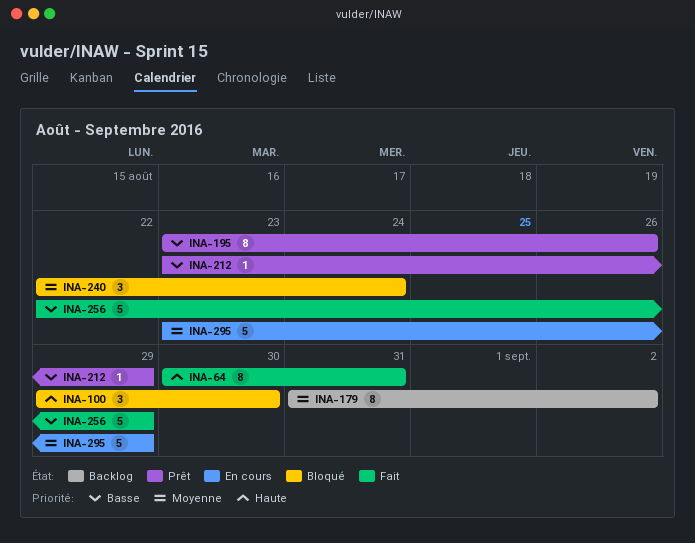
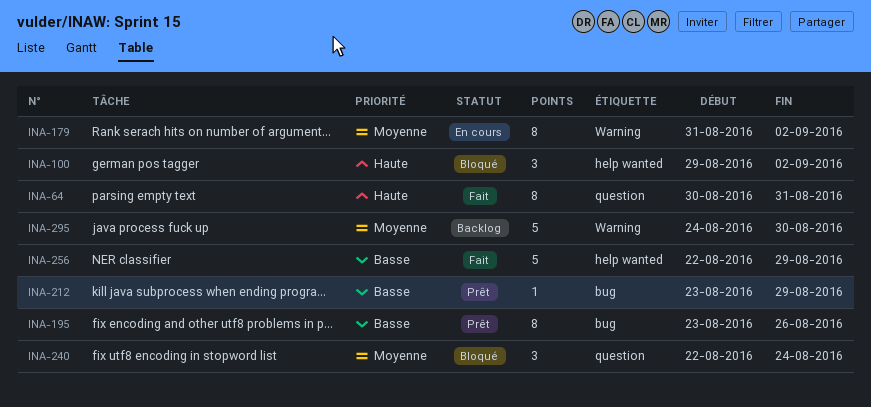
INA-100, due: Aug 30 -> Sep 2
INA-179, status: Backlog -> En cours
INA-295, status: En cours -> Backlog
INA-295, start: Aug 23 -> Aug 24
INA-295, due: Aug 29 -> Aug 30

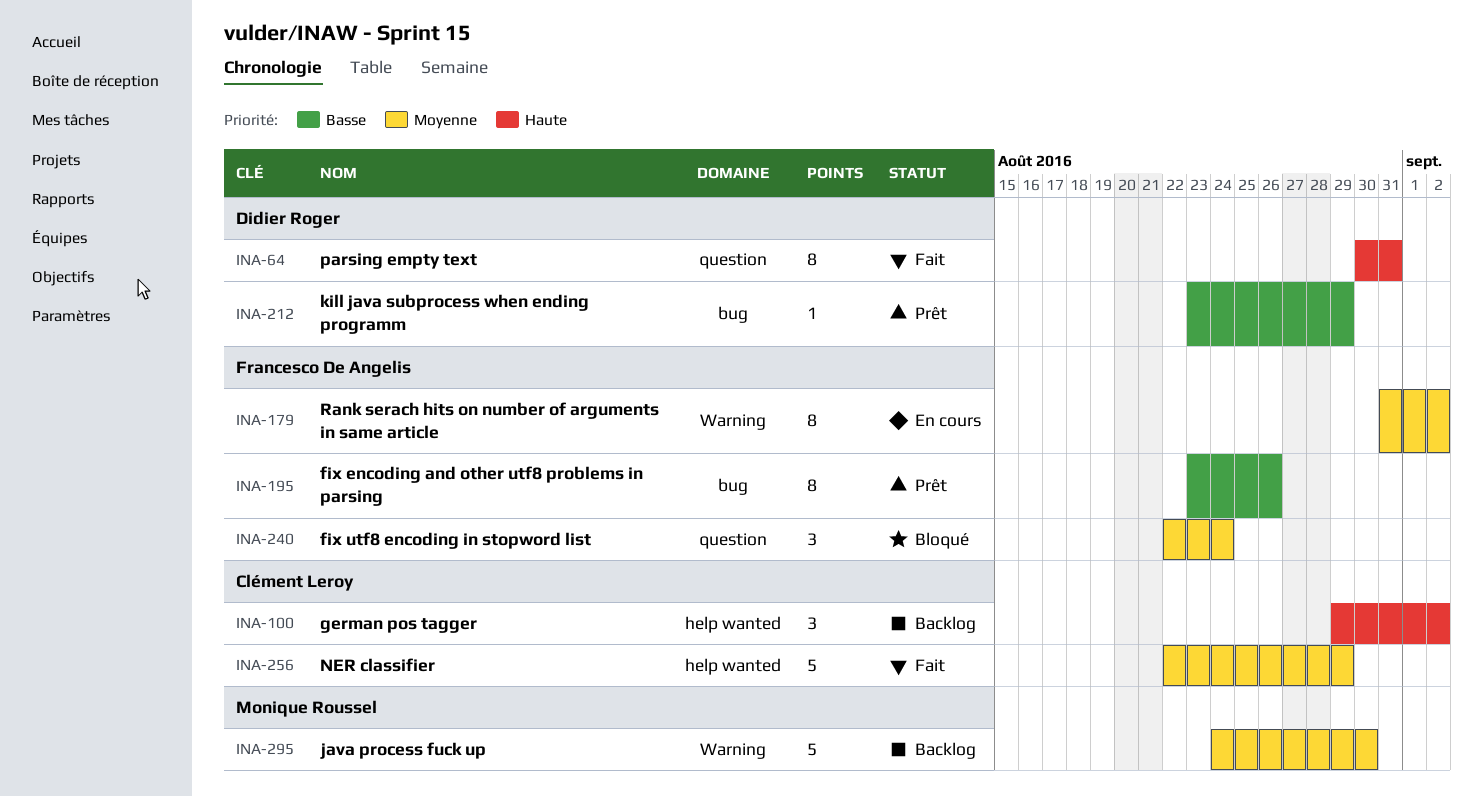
INA-100, status: Bloqué -> Backlog
INA-256, priority: Basse -> Moyenne

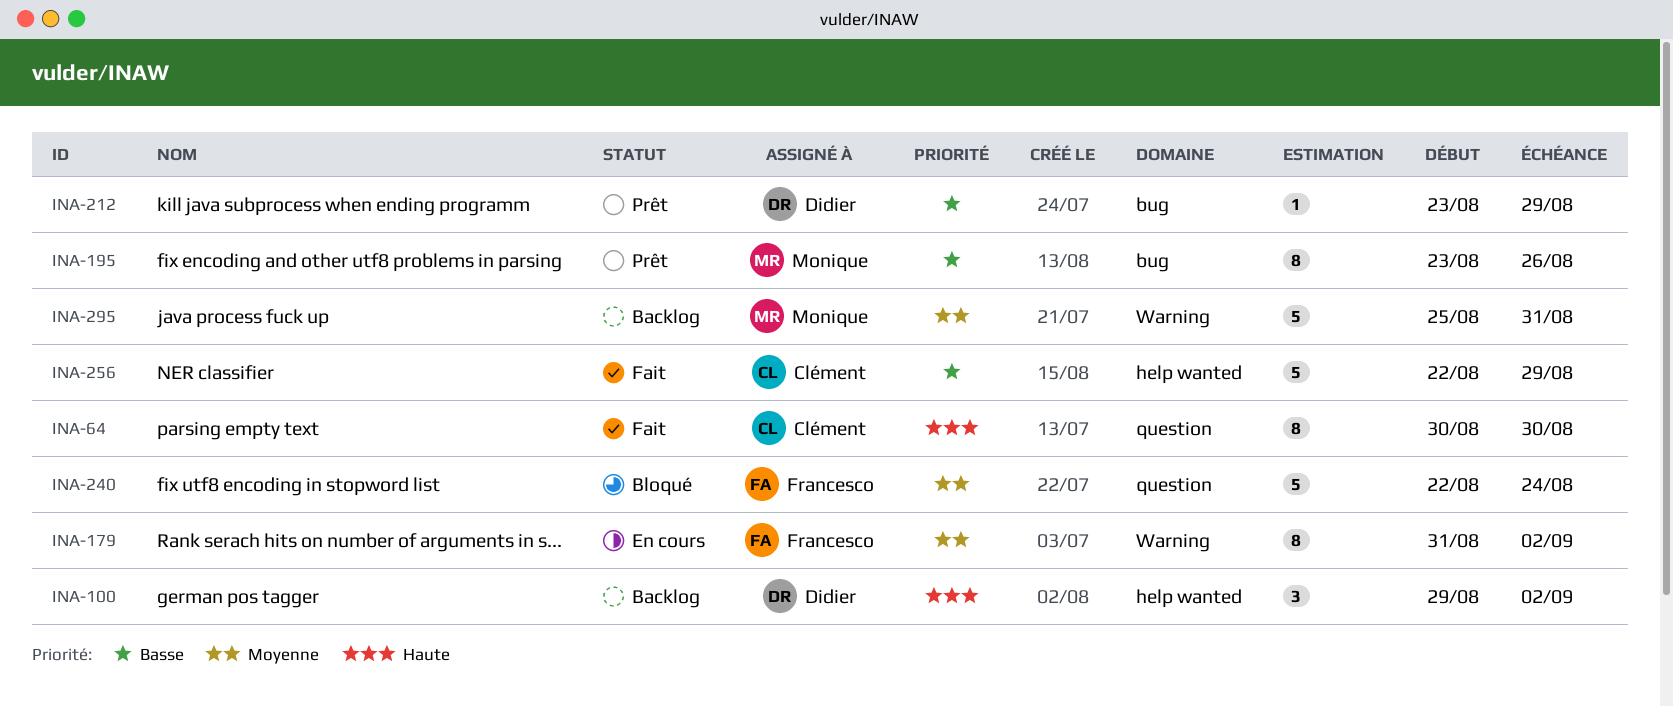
INA-64, owner: Didier Roger -> Clément Leroy
INA-64, due: Aug 31 -> Aug 30
INA-100, owner: Clément Leroy -> Didier Roger
INA-195, owner: Francesco De Angelis -> Monique Roussel
INA-240, estimate: 3 -> 5
INA-256, priority: Moyenne -> Basse
INA-295, start: Aug 24 -> Aug 25
INA-295, due: Aug 30 -> Aug 31

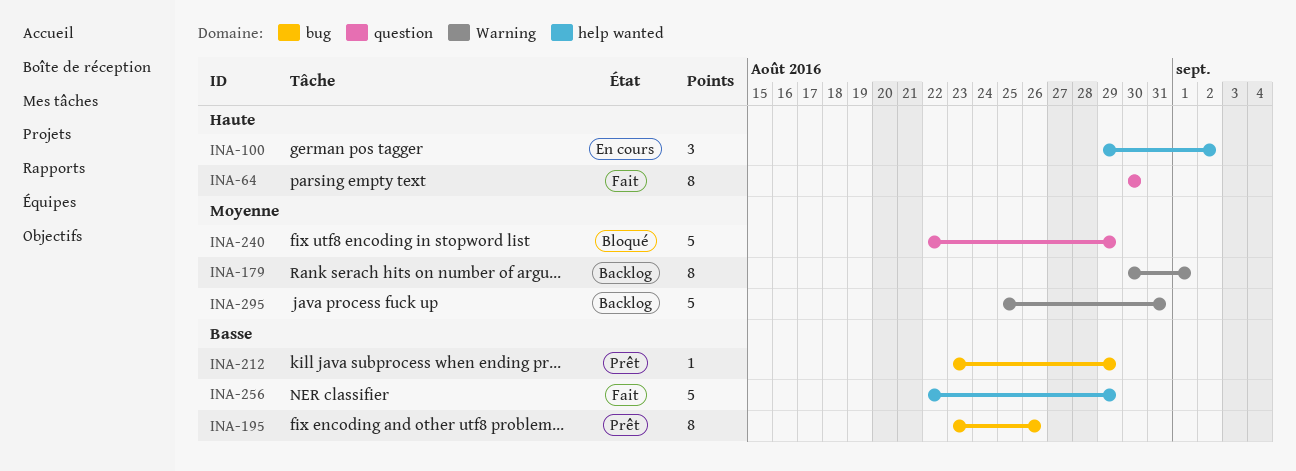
INA-100, status: Backlog -> En cours
INA-179, status: En cours -> Backlog
INA-179, start: Aug 31 -> Aug 30
INA-179, due: Sep 2 -> Sep 1
INA-240, due: Aug 24 -> Aug 29

